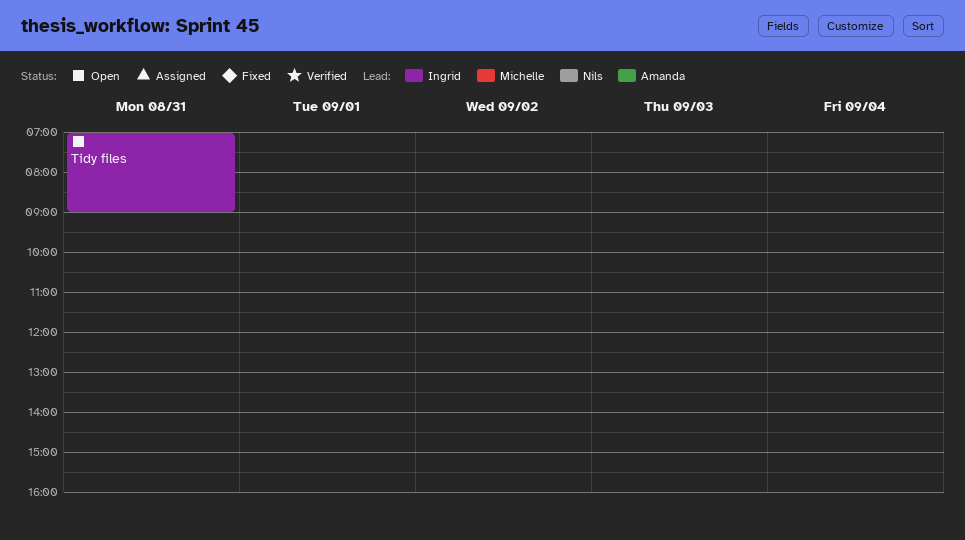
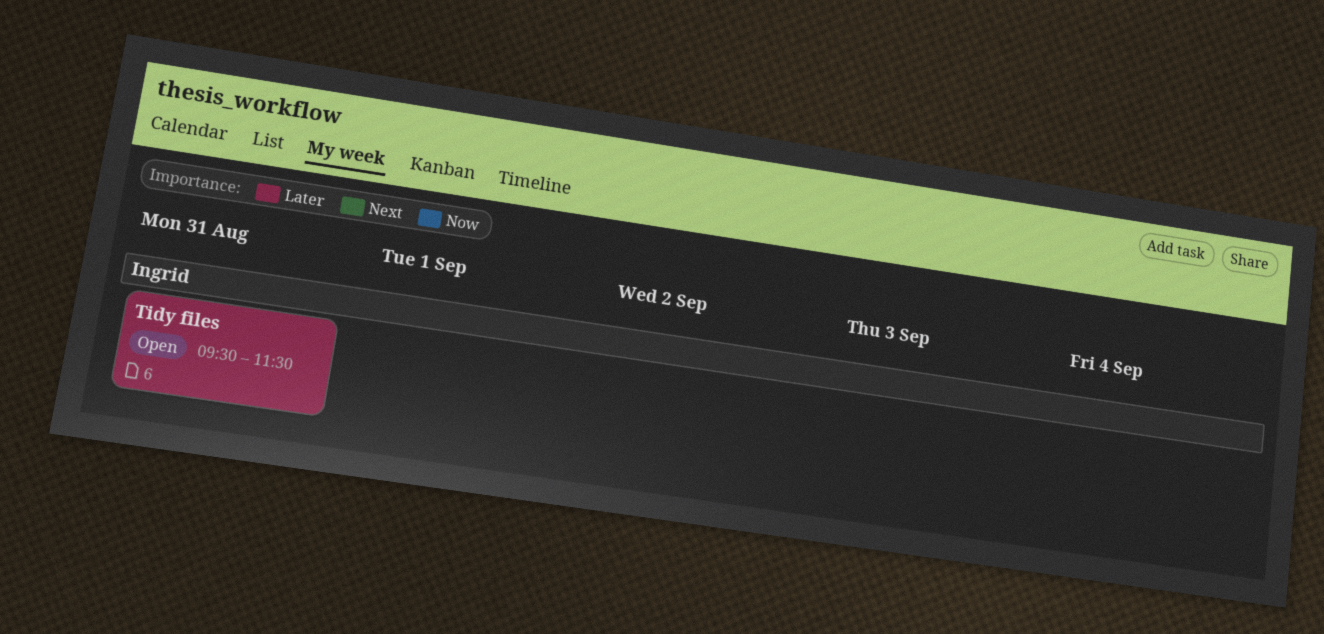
Tidy files, begins: 07:00 -> 09:30
Tidy files, ends: 09:00 -> 11:30

